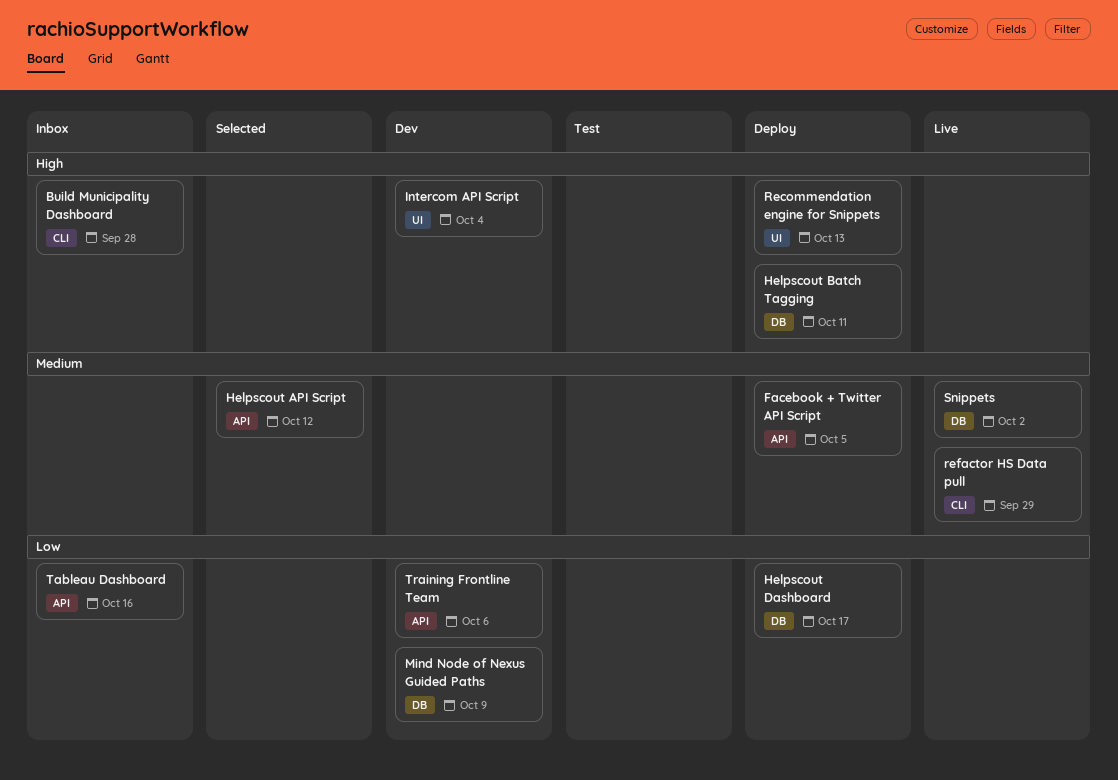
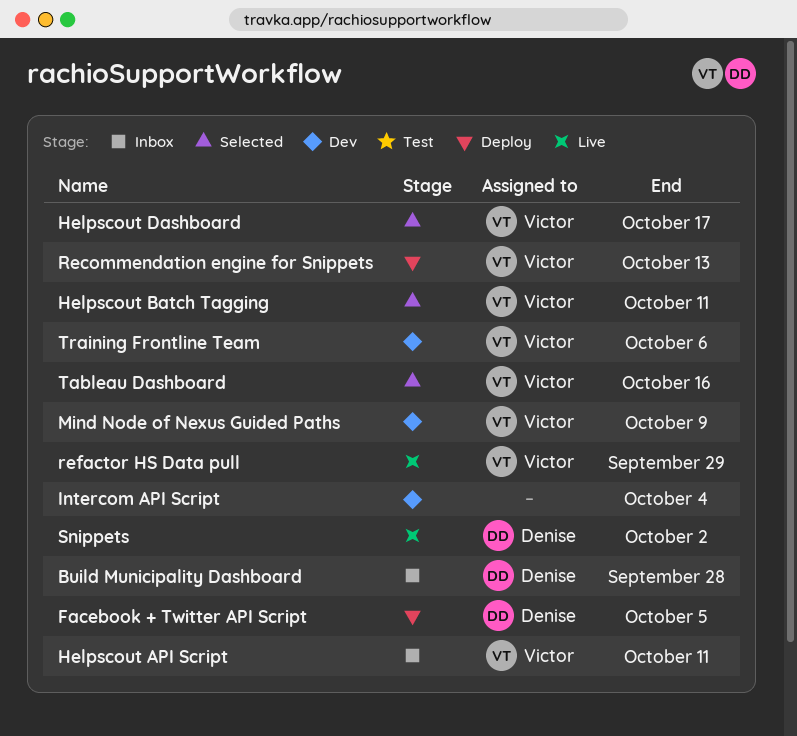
Helpscout API Script, status: Selected -> Inbox
Helpscout API Script, due: Oct 12 -> Oct 11
Helpscout Batch Tagging, status: Deploy -> Selected
Helpscout Dashboard, status: Deploy -> Selected
Tableau Dashboard, status: Inbox -> Selected

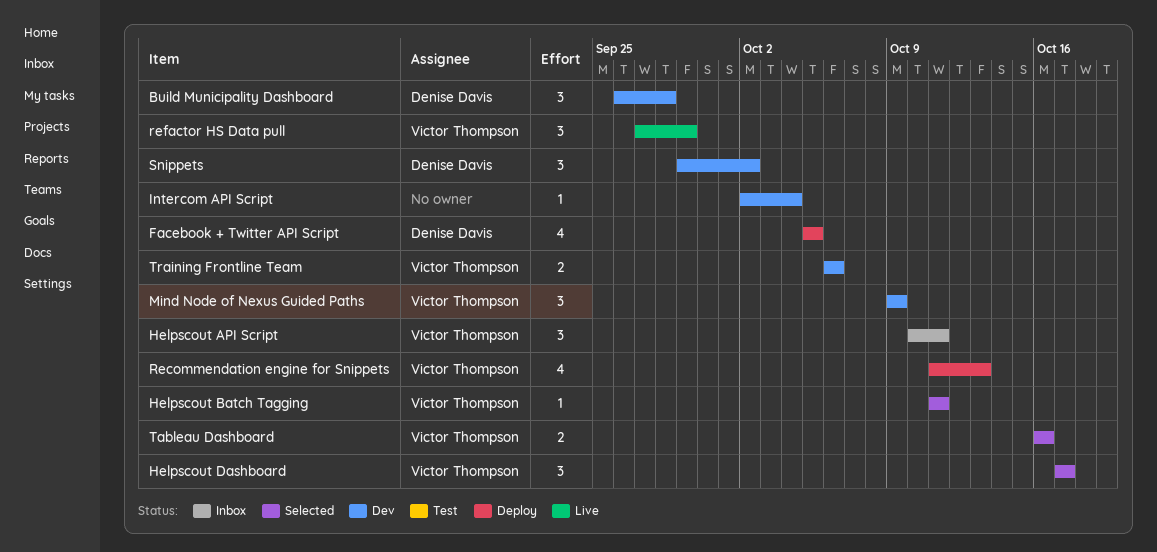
Build Municipality Dashboard, status: Inbox -> Dev
Snippets, status: Live -> Dev

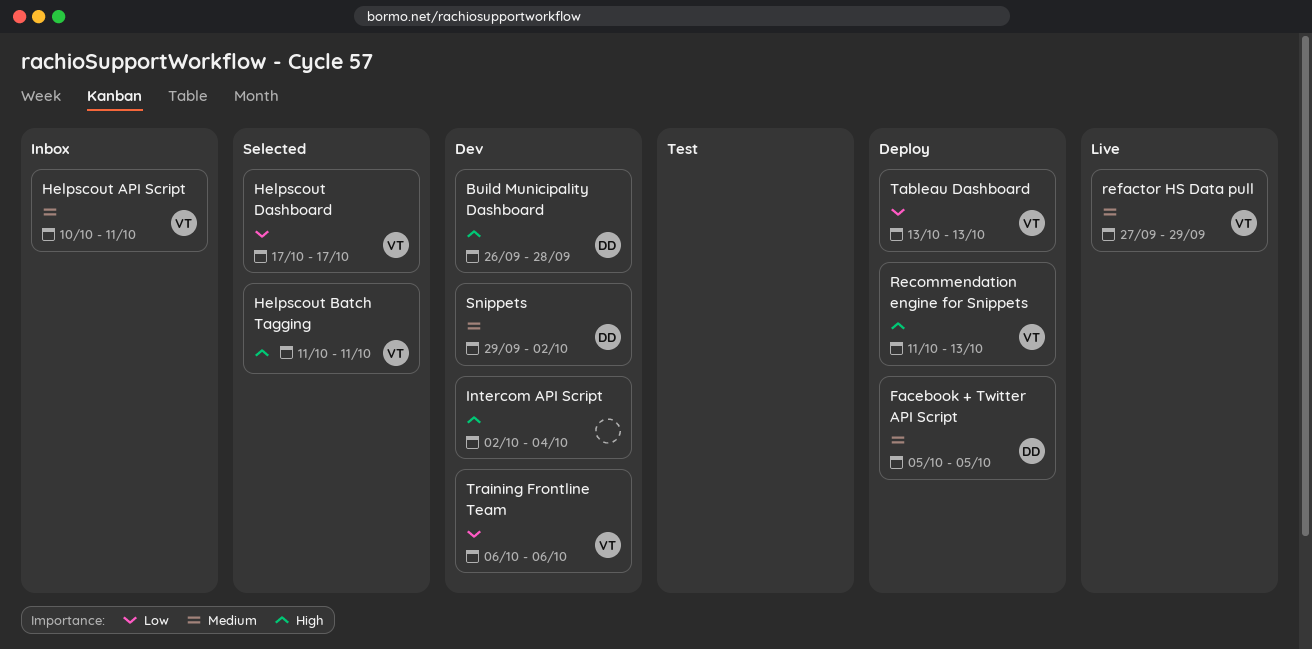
Mind Node of Nexus Guided Paths: present -> none
Tableau Dashboard, status: Selected -> Deploy
Tableau Dashboard, start: Oct 16 -> Oct 13
Tableau Dashboard, due: Oct 16 -> Oct 13

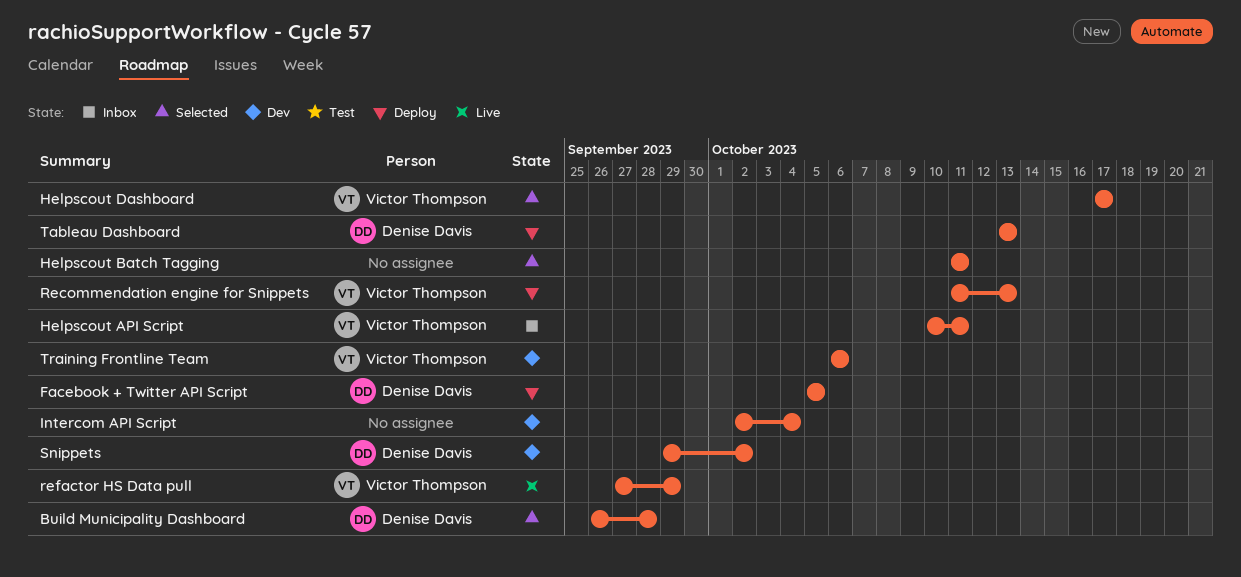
Build Municipality Dashboard, status: Dev -> Selected
Helpscout Batch Tagging, owner: Victor Thompson -> none
Tableau Dashboard, owner: Victor Thompson -> Denise Davis

